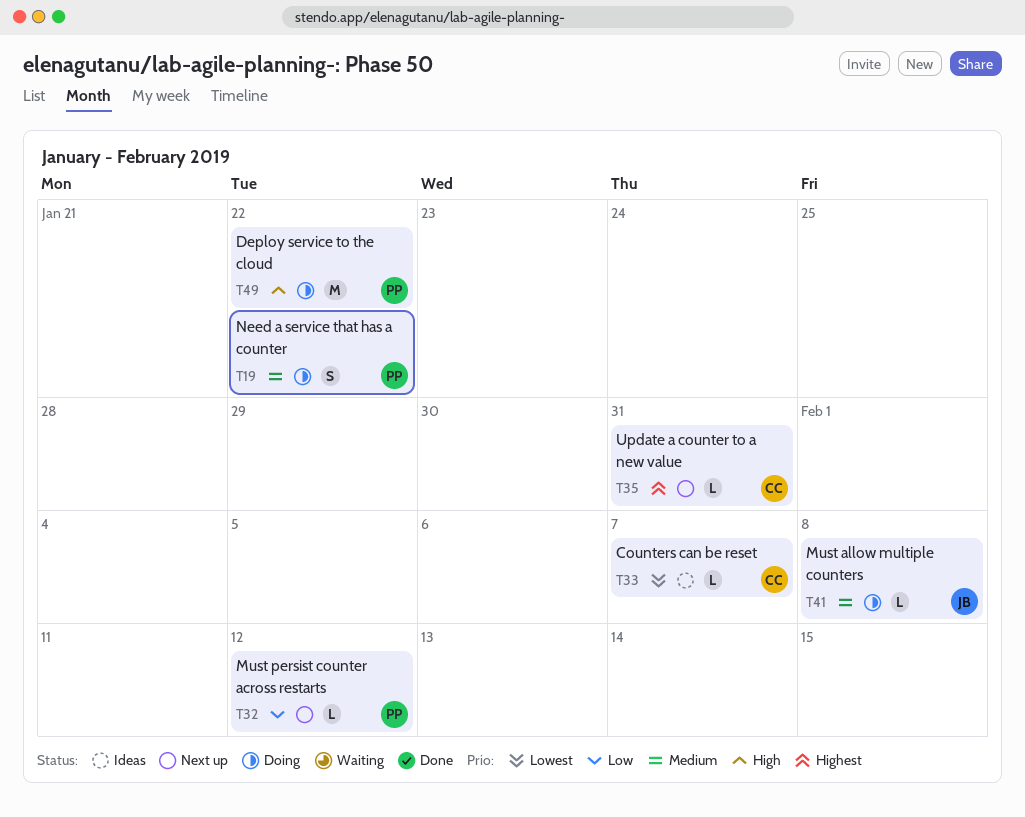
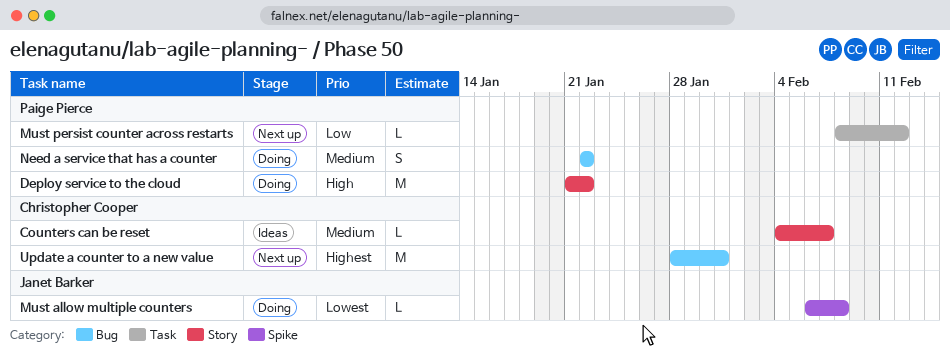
Counters can be reset, priority: Lowest -> Medium
Must allow multiple counters, priority: Medium -> Lowest
Update a counter to a new value, estimate: L -> M

